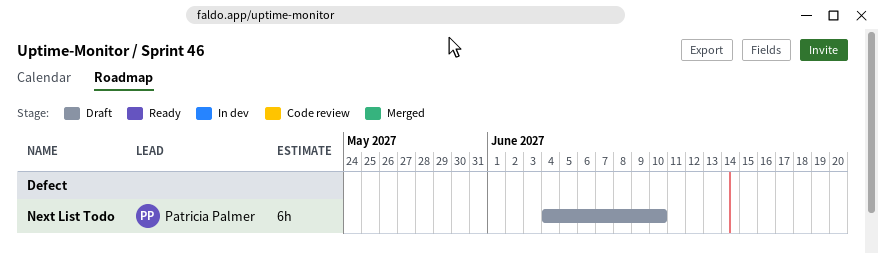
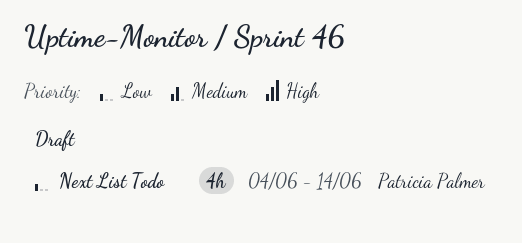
Next List Todo, estimate: 6h -> 4h
Next List Todo, due: Jun 10 -> Jun 14

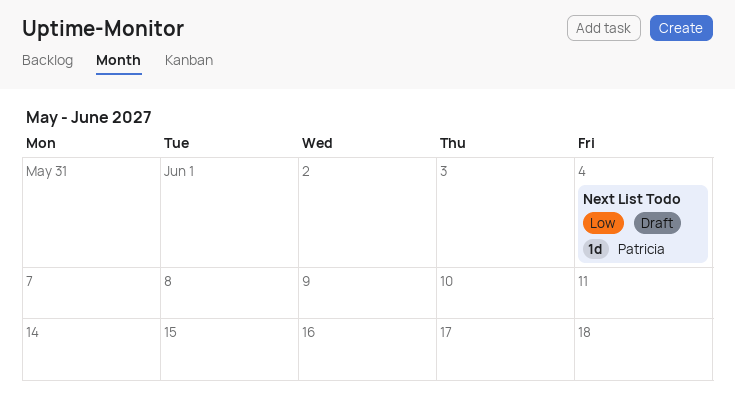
Next List Todo, estimate: 4h -> 1d
Next List Todo, due: Jun 14 -> Jun 4

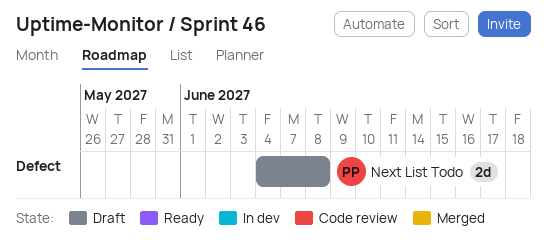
Next List Todo, estimate: 1d -> 2d
Next List Todo, due: Jun 4 -> Jun 8

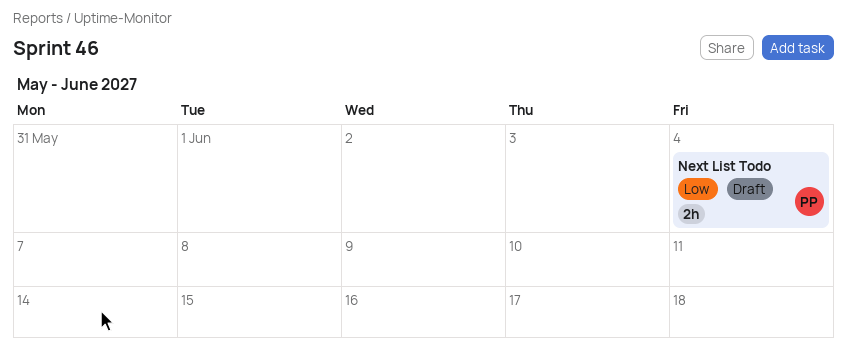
Next List Todo, estimate: 2d -> 2h
Next List Todo, due: Jun 8 -> Jun 4

